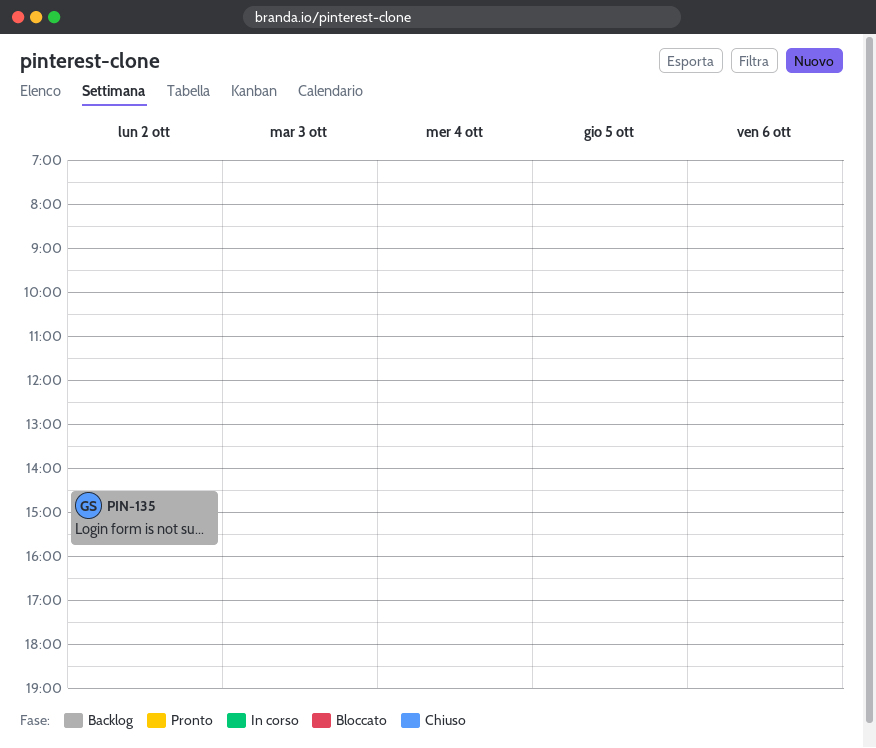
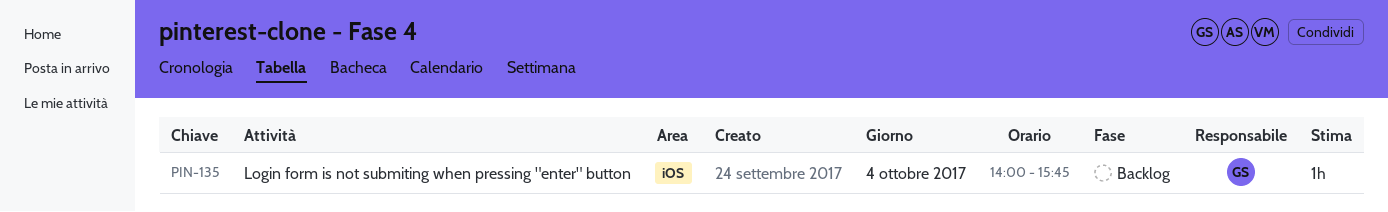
PIN-135, day: Oct 2 -> Oct 4
PIN-135, begins: 14:30 -> 14:00

